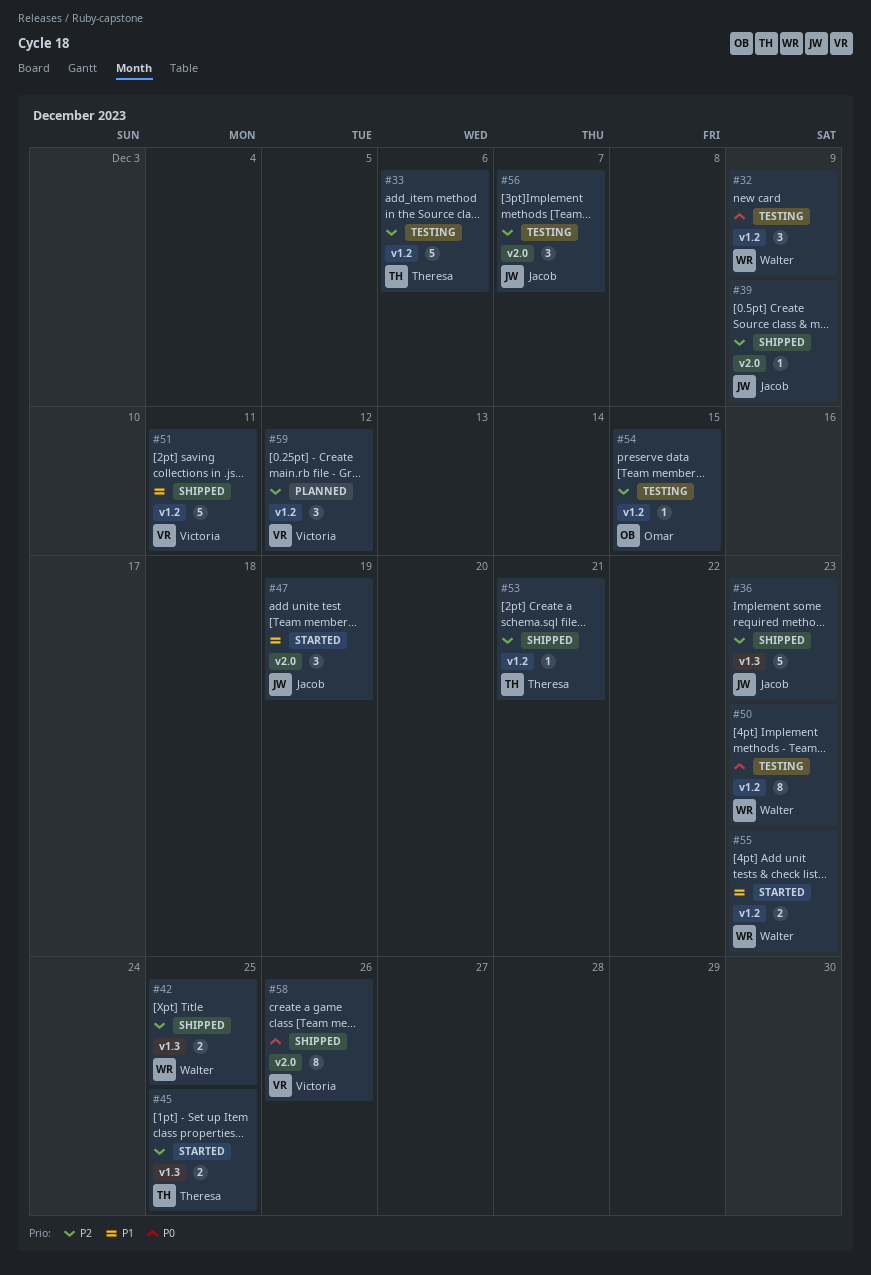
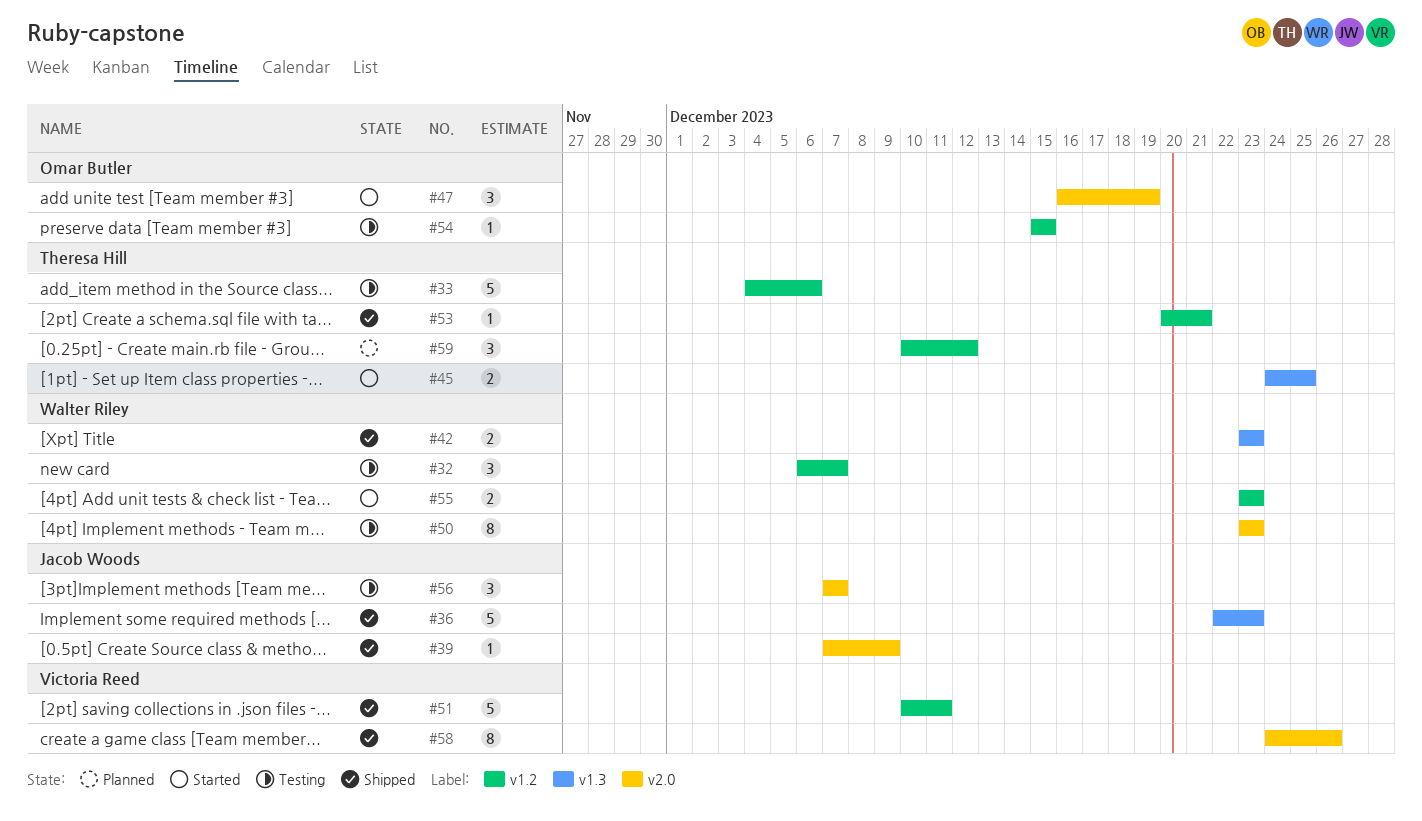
#32, due: Dec 9 -> Dec 7
#42, due: Dec 25 -> Dec 23
#47, owner: Jacob Woods -> Omar Butler
#50, label: v1.2 -> v2.0
#59, owner: Victoria Reed -> Theresa Hill

